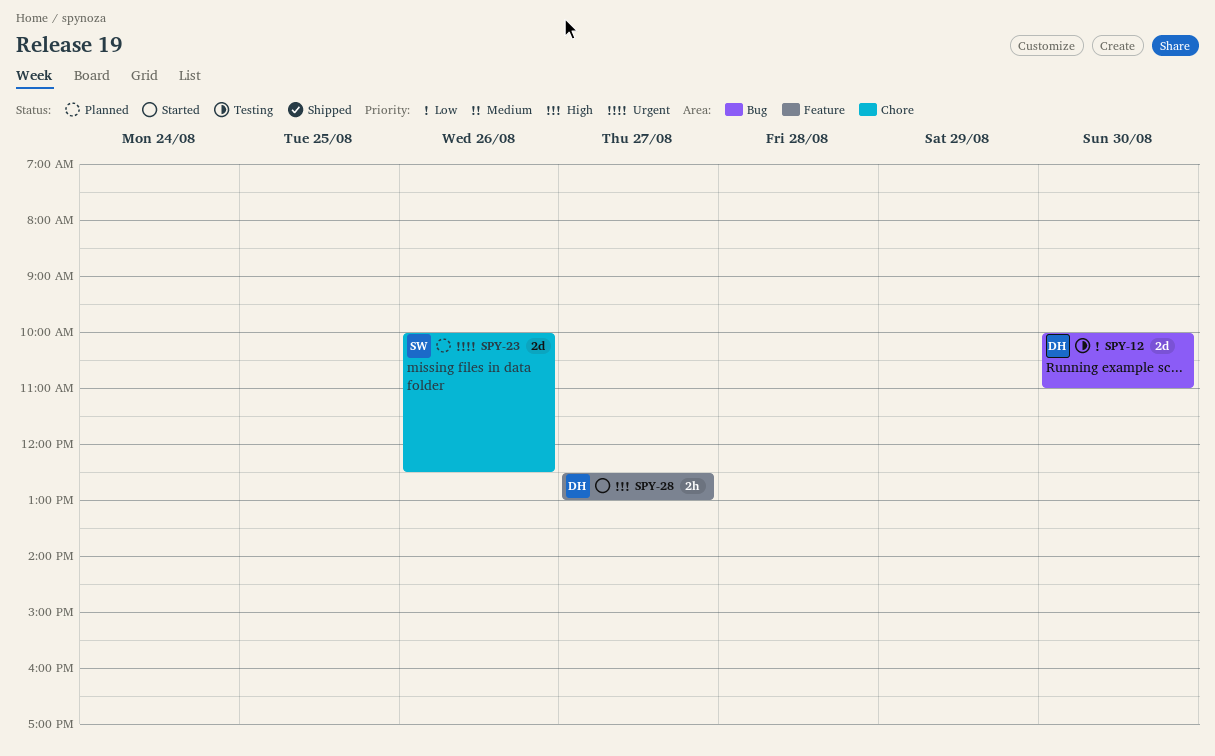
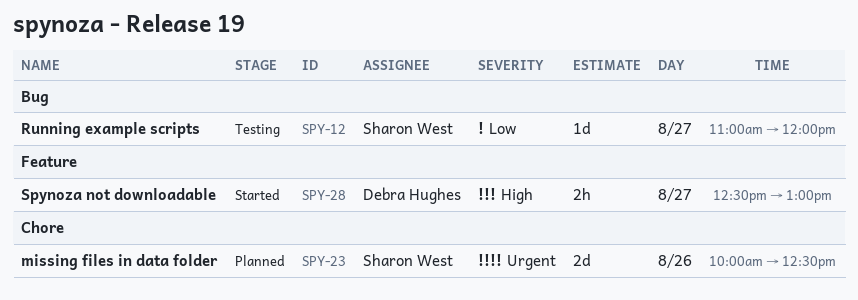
SPY-12, owner: Debra Hughes -> Sharon West
SPY-12, estimate: 2d -> 1d
SPY-12, day: Aug 30 -> Aug 27
SPY-12, begins: 10:00 -> 11:00
SPY-12, ends: 11:00 -> 12:00

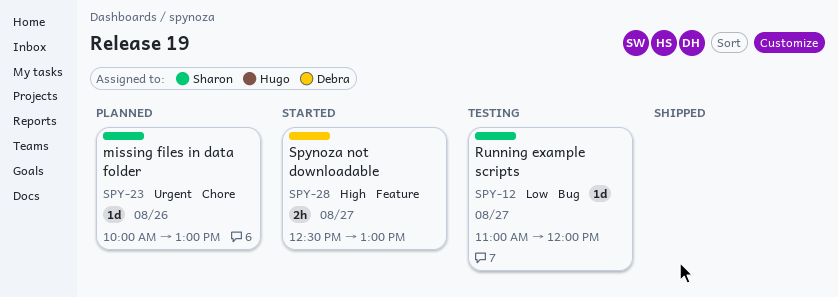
SPY-23, estimate: 2d -> 1d
SPY-23, ends: 12:30 -> 13:00

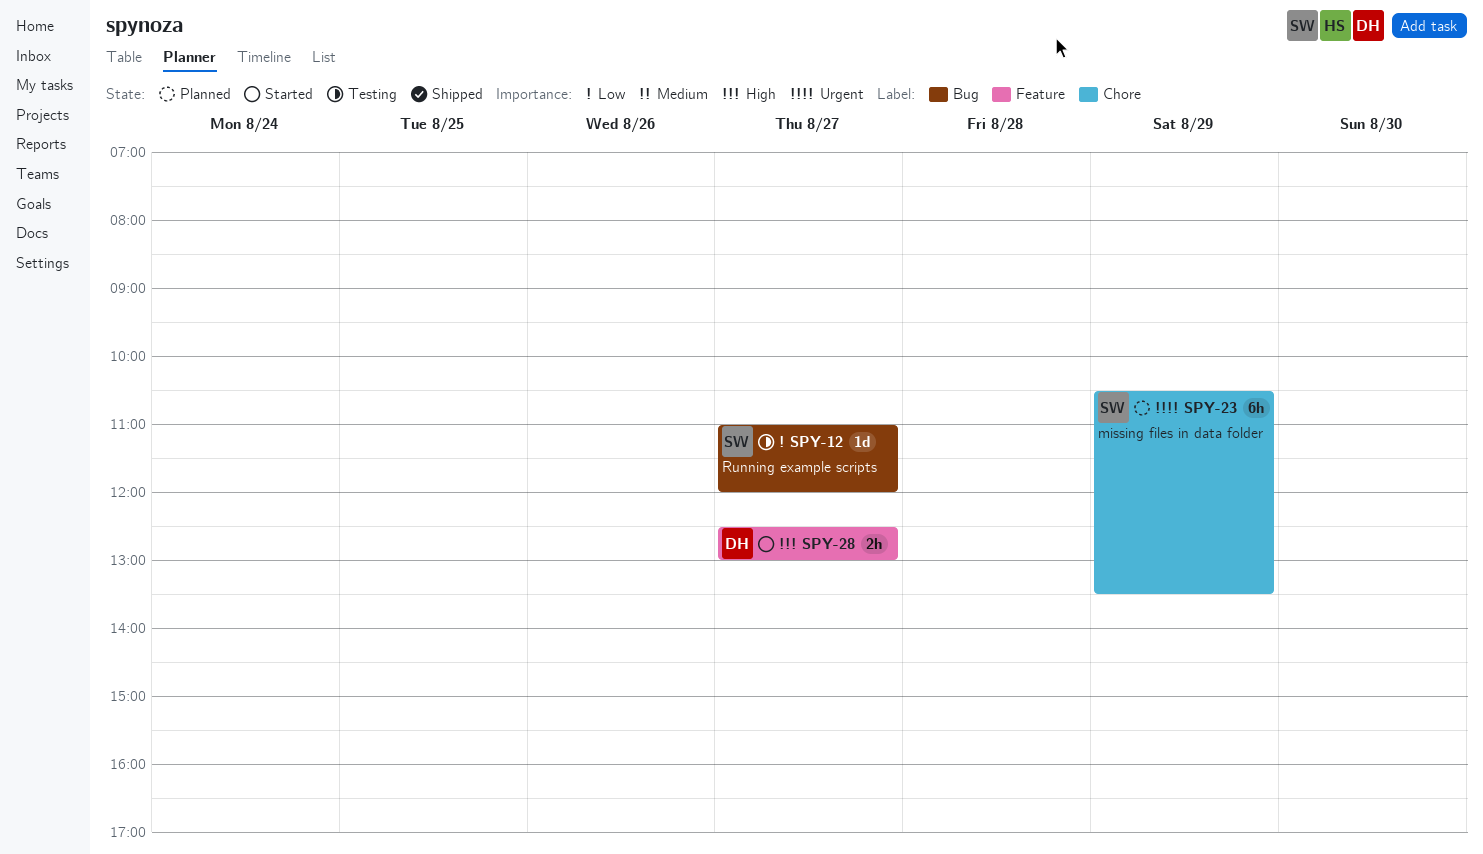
SPY-23, estimate: 1d -> 6h
SPY-23, day: Aug 26 -> Aug 29
SPY-23, begins: 10:00 -> 10:30
SPY-23, ends: 13:00 -> 13:30

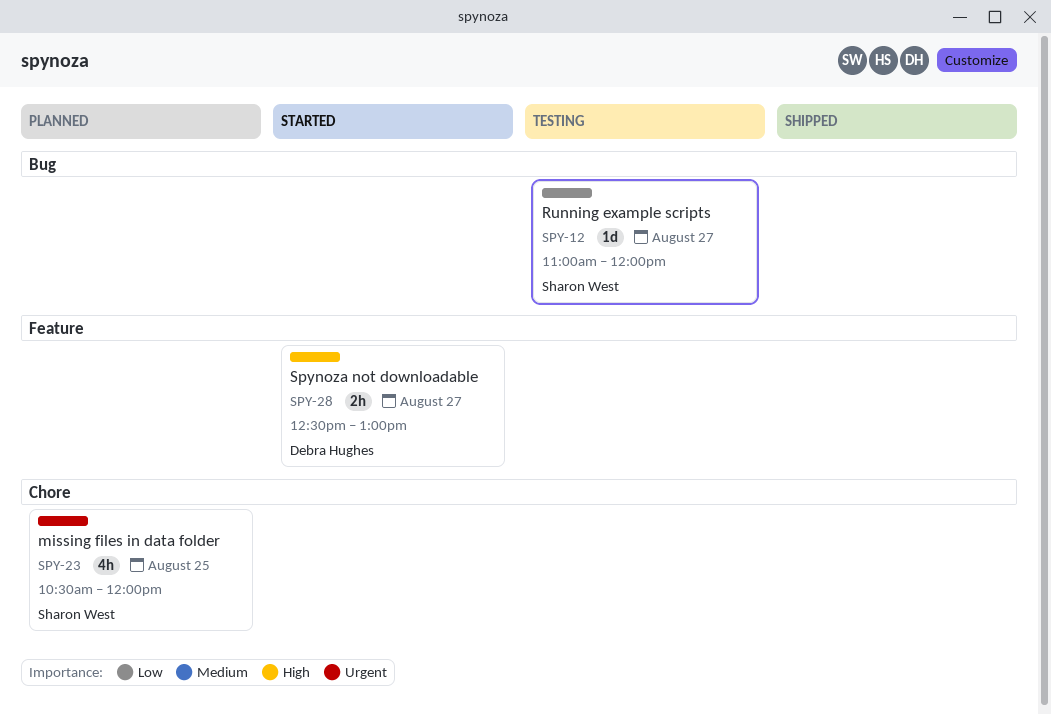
SPY-23, estimate: 6h -> 4h
SPY-23, day: Aug 29 -> Aug 25
SPY-23, ends: 13:30 -> 12:00

